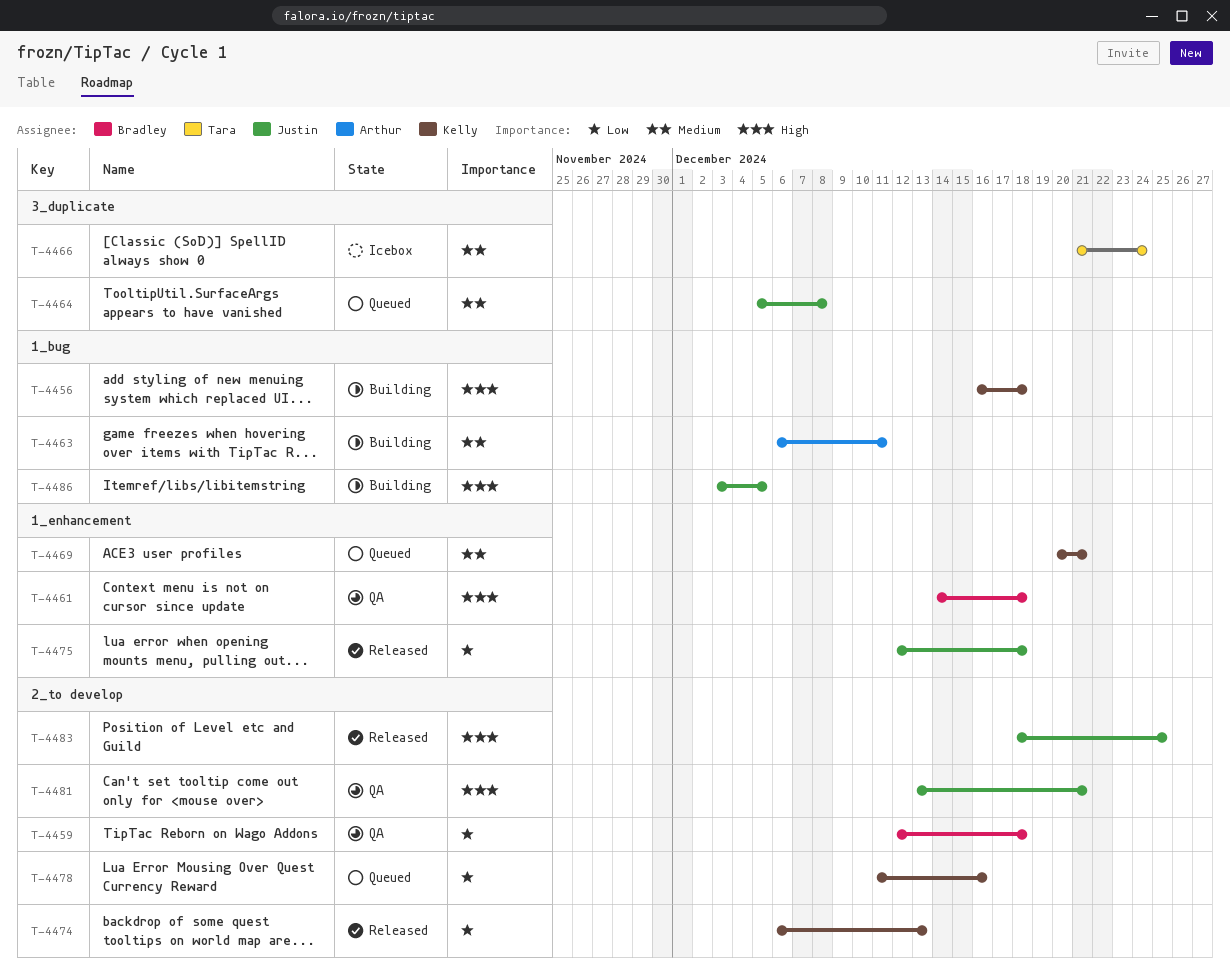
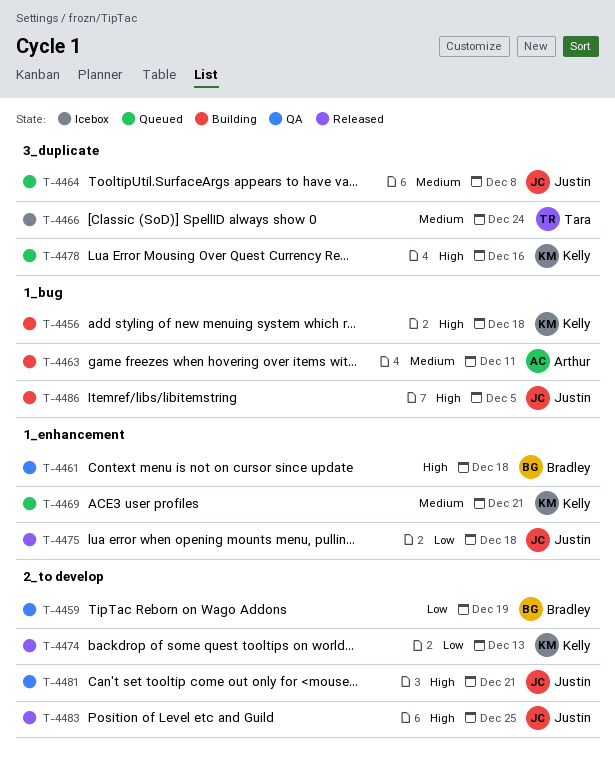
T-4459, due: Dec 18 -> Dec 19
T-4478, priority: Low -> High
T-4478, label: 2_to develop -> 3_duplicate

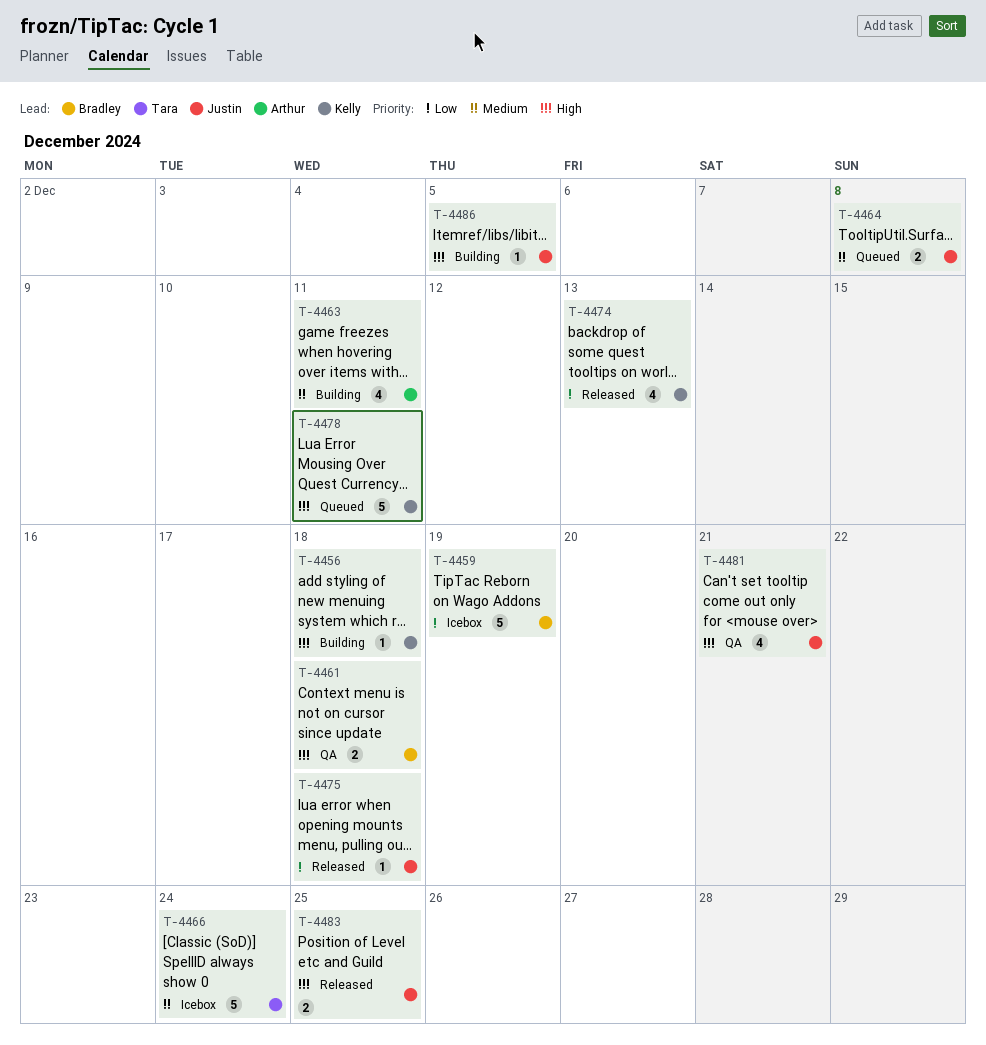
T-4459, status: QA -> Icebox
T-4469: present -> none
T-4478, due: Dec 16 -> Dec 11

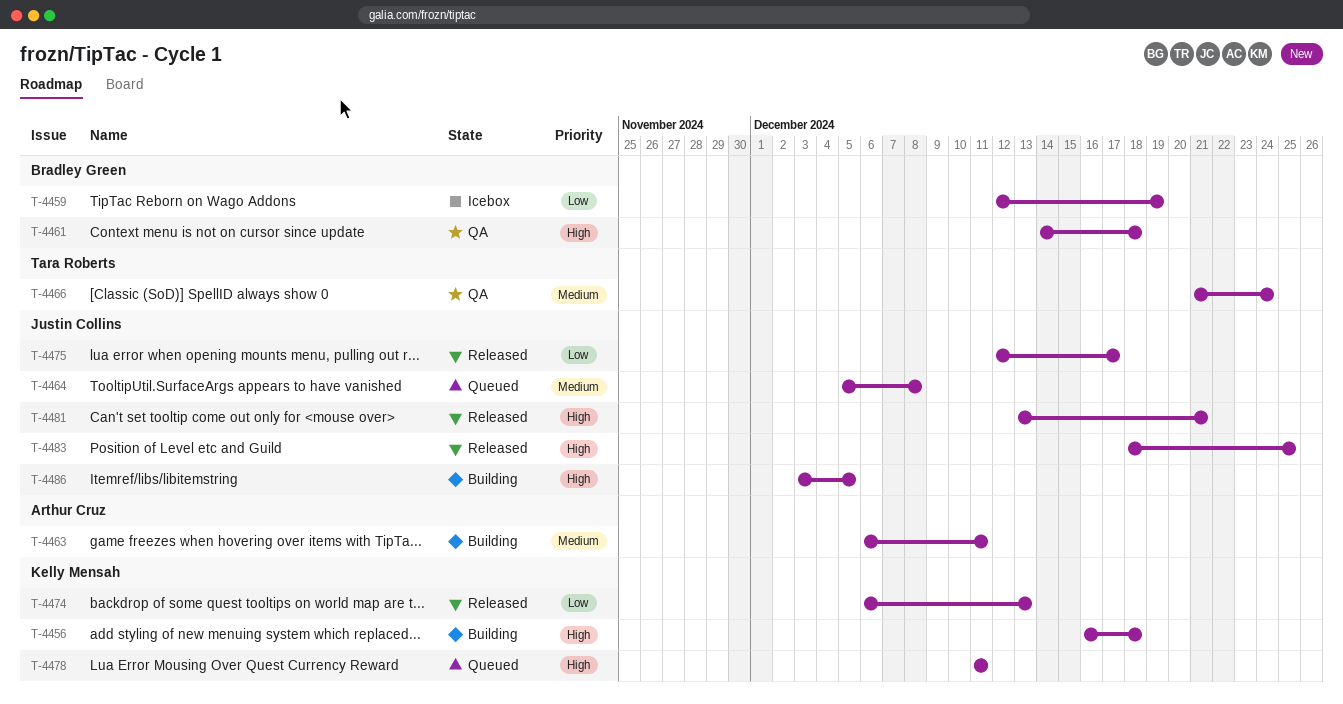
T-4466, status: Icebox -> QA
T-4475, due: Dec 18 -> Dec 17
T-4481, status: QA -> Released

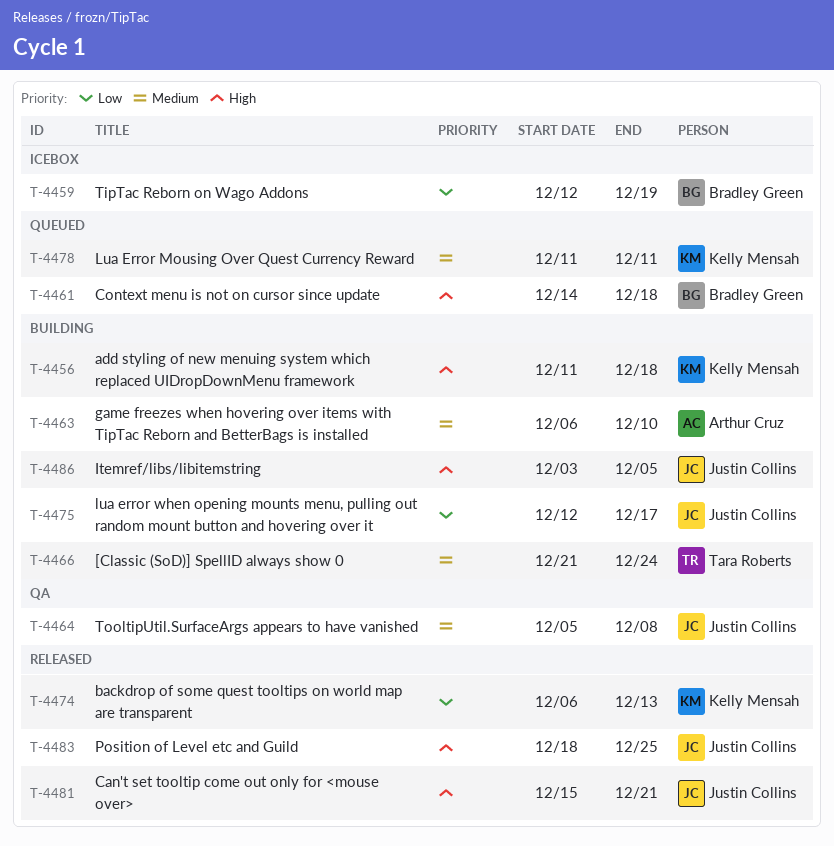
T-4456, start: Dec 16 -> Dec 11
T-4461, status: QA -> Queued
T-4463, due: Dec 11 -> Dec 10
T-4464, status: Queued -> QA
T-4466, status: QA -> Building
T-4475, status: Released -> Building
T-4478, priority: High -> Medium
T-4481, start: Dec 13 -> Dec 15

